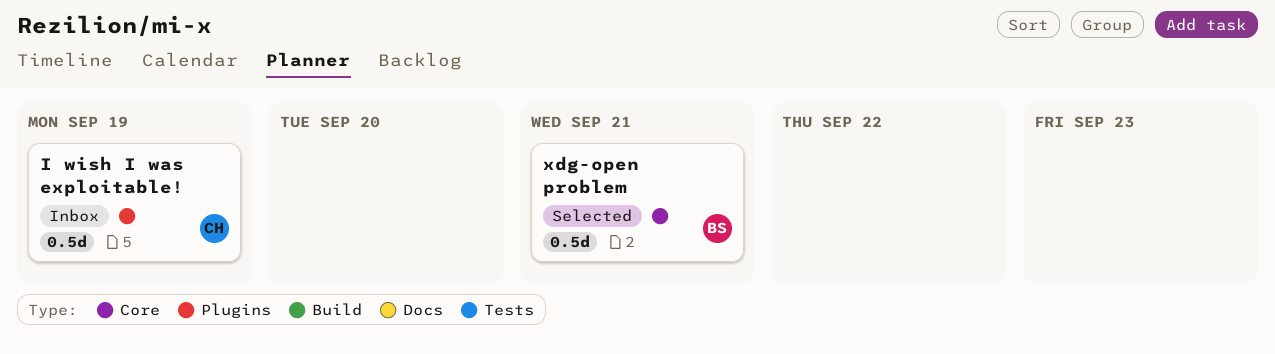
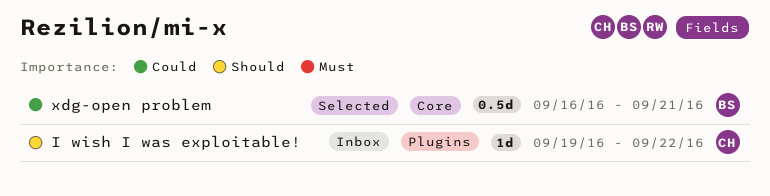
I wish I was exploitable!, estimate: 0.5d -> 1d
I wish I was exploitable!, due: Sep 19 -> Sep 22

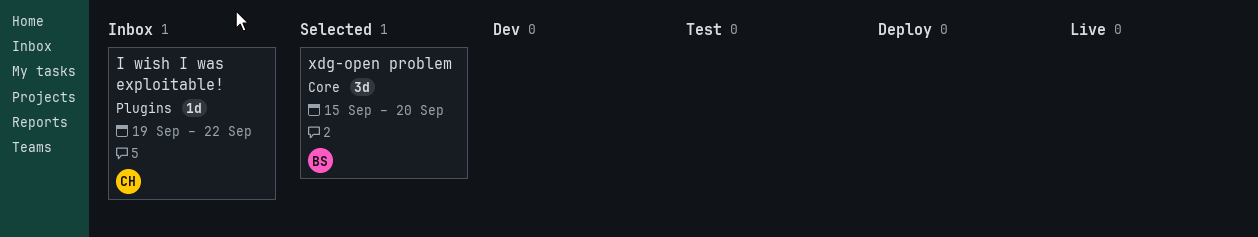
xdg-open problem, estimate: 0.5d -> 3d
xdg-open problem, start: Sep 16 -> Sep 15
xdg-open problem, due: Sep 21 -> Sep 20

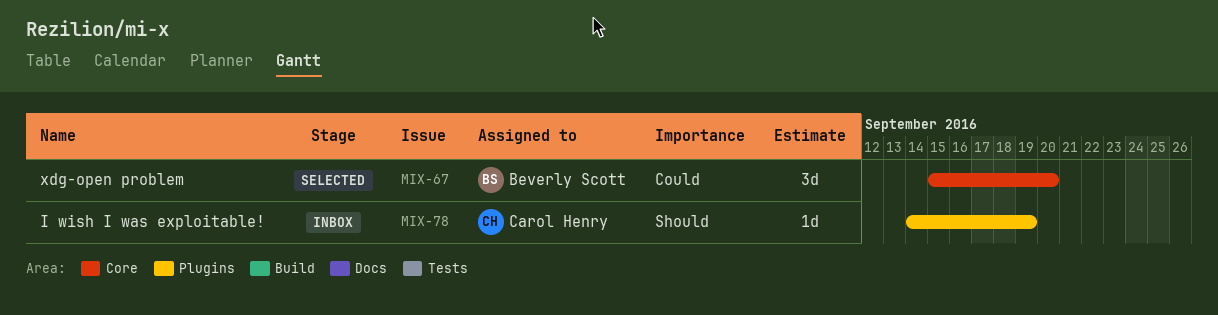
I wish I was exploitable!, start: Sep 19 -> Sep 14
I wish I was exploitable!, due: Sep 22 -> Sep 19

